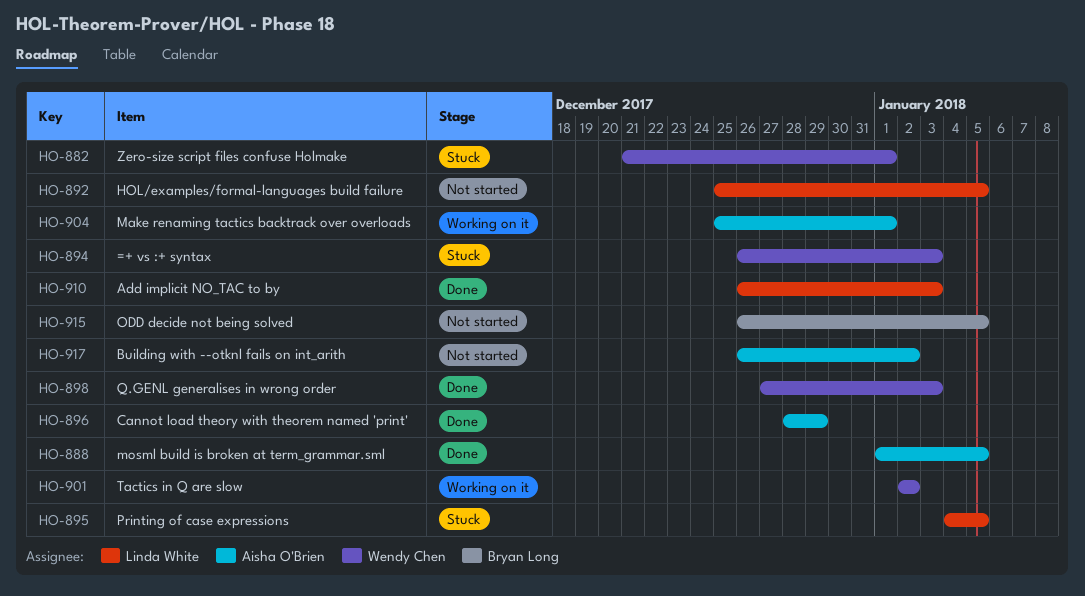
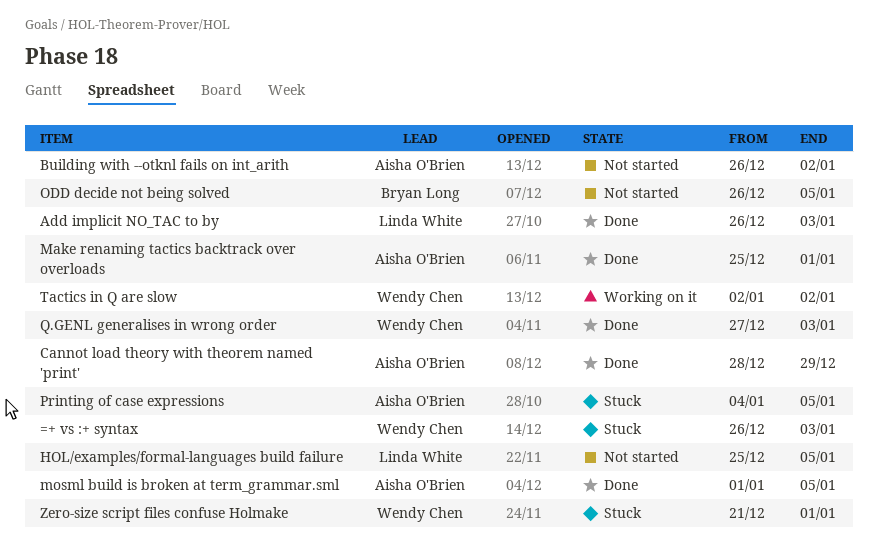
Make renaming tactics backtrack over overloads, status: Working on it -> Done
Printing of case expressions, owner: Linda White -> Aisha O'Brien

